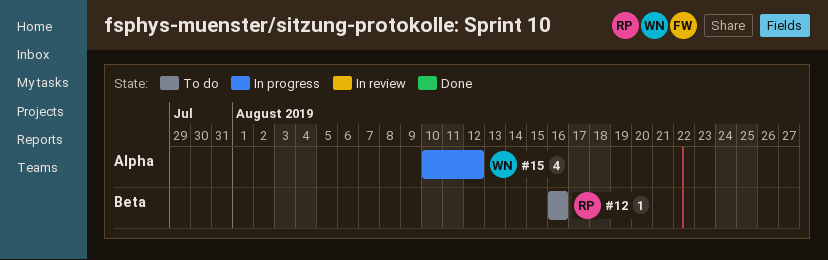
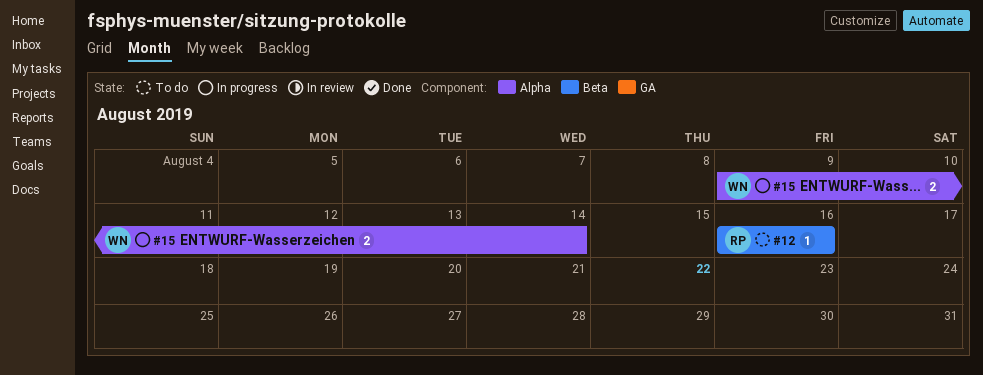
#15, estimate: 4 -> 2
#15, start: Aug 10 -> Aug 9
#15, due: Aug 12 -> Aug 14

